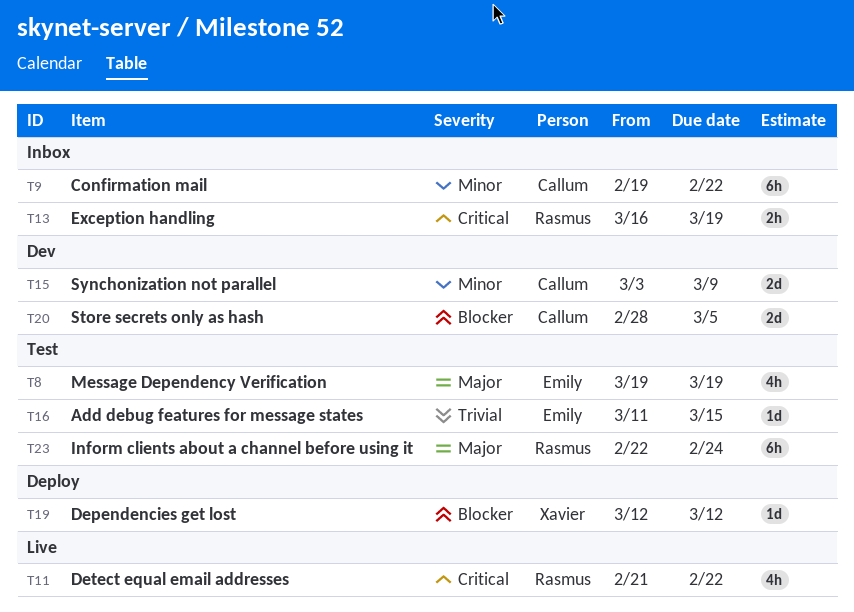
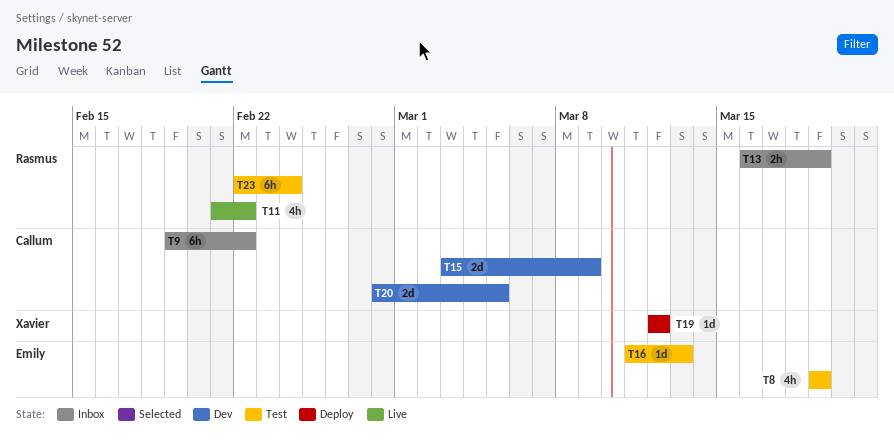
T16, due: Mar 15 -> Mar 13

